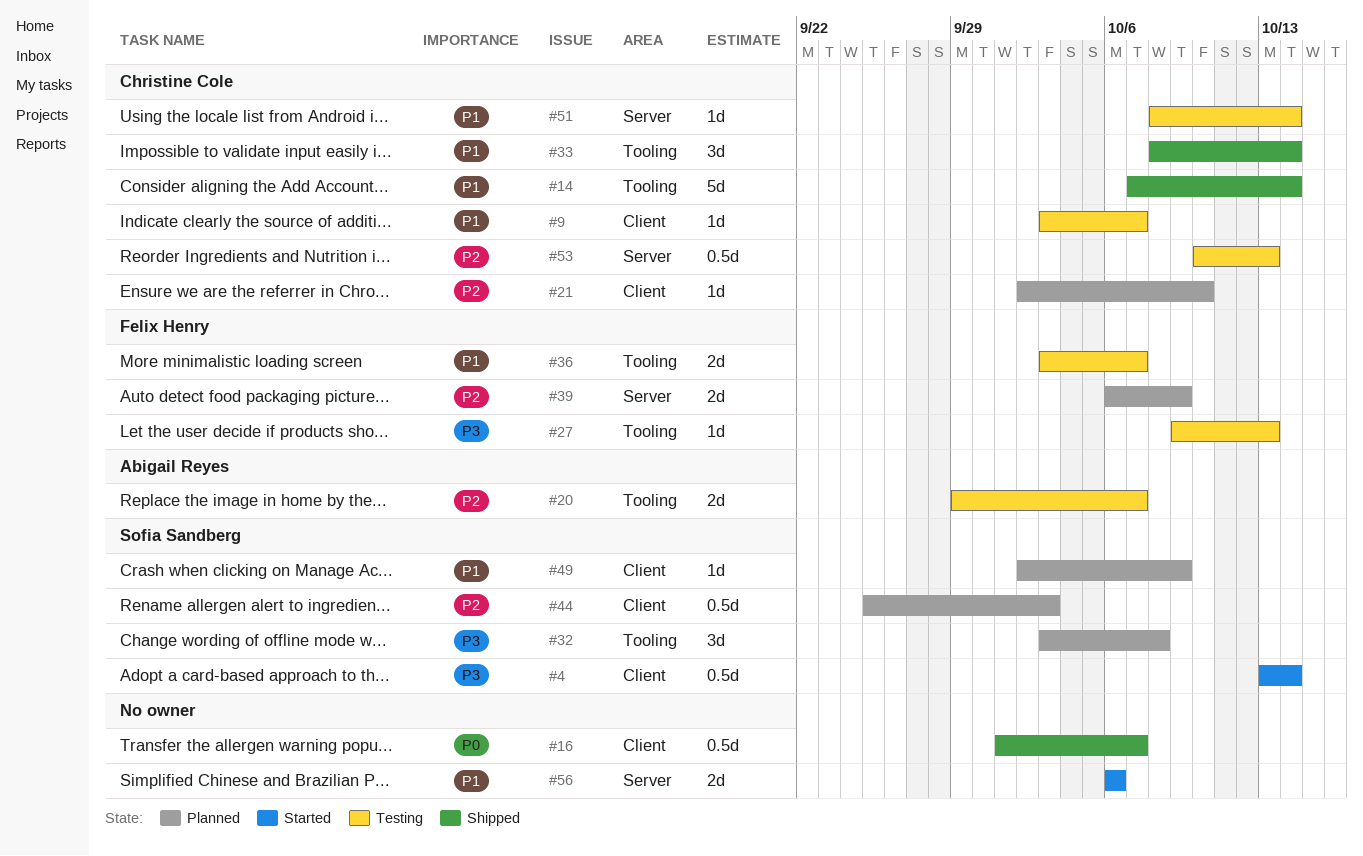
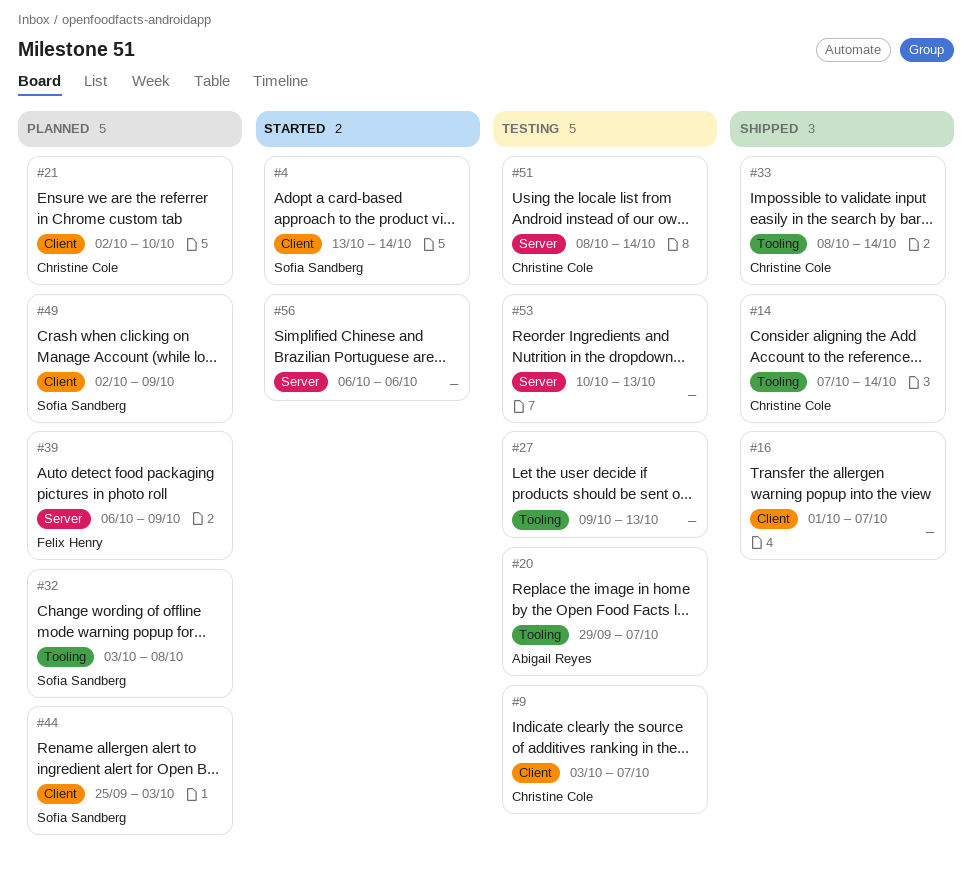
#27, owner: Felix Henry -> none
#36: present -> none
#53, owner: Christine Cole -> none

